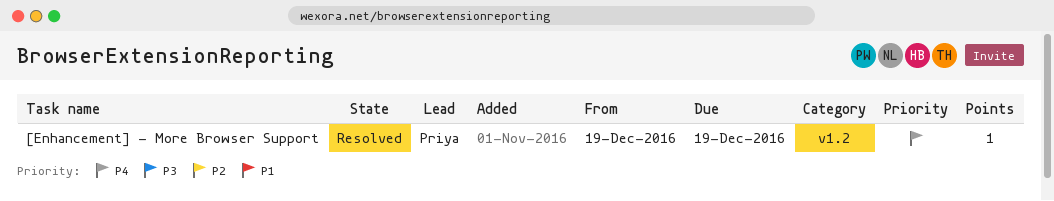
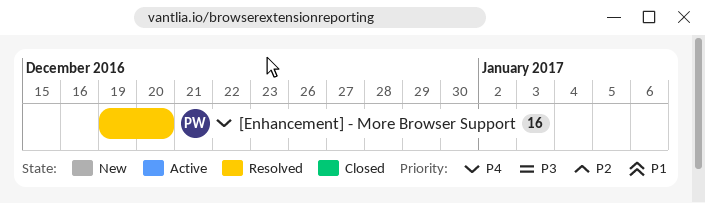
[Enhancement] - More Browser Support, estimate: 1 -> 16
[Enhancement] - More Browser Support, due: Dec 19 -> Dec 20

